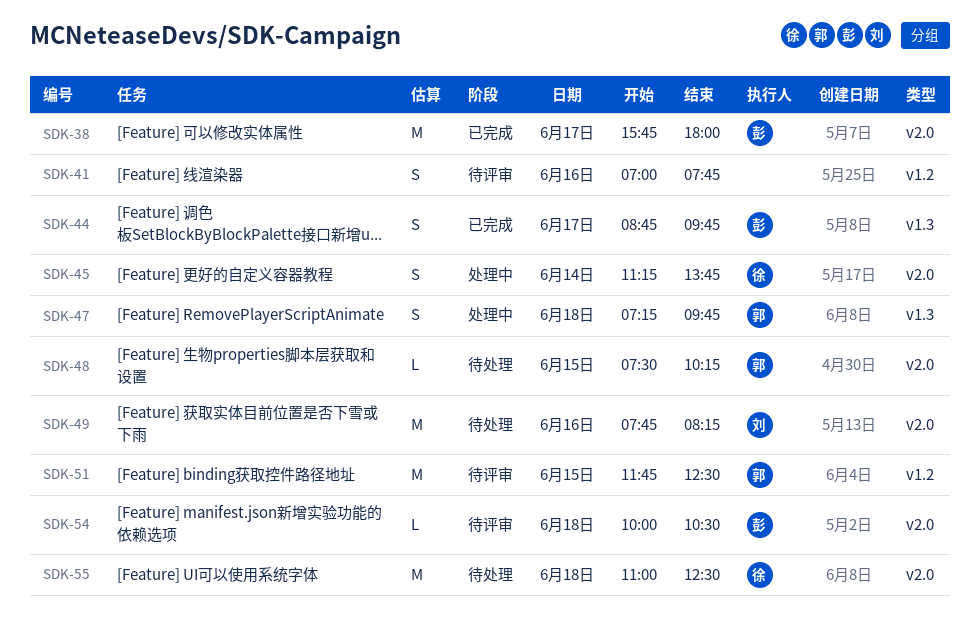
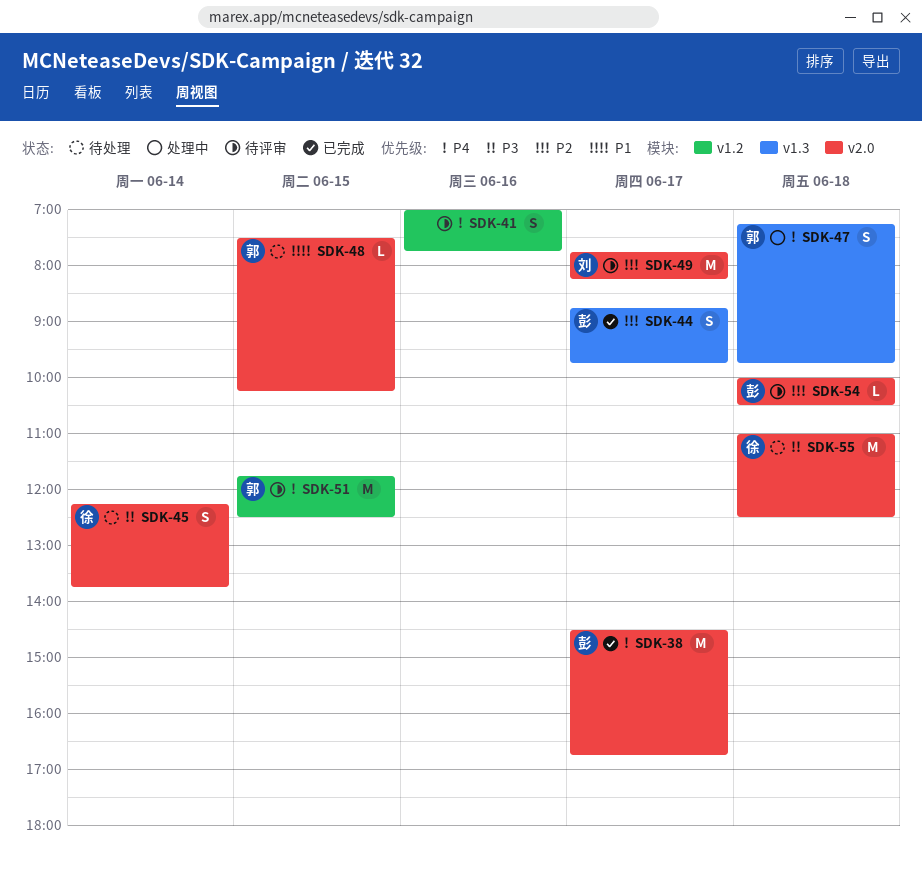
SDK-38, begins: 15:45 -> 14:30
SDK-38, ends: 18:00 -> 16:45
SDK-45, status: 处理中 -> 待处理
SDK-45, begins: 11:15 -> 12:15
SDK-49, status: 待处理 -> 待评审
SDK-49, day: Jun 16 -> Jun 17

